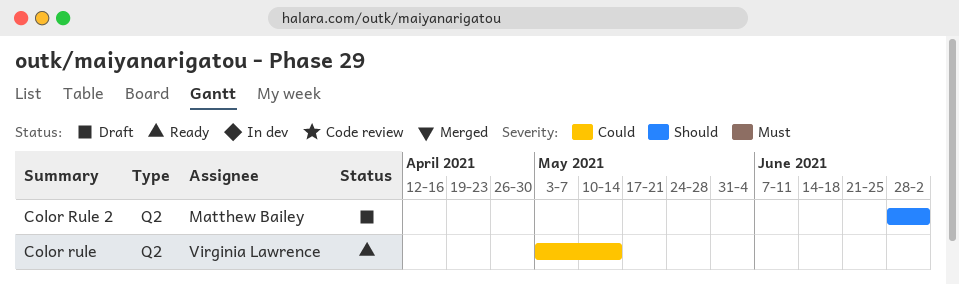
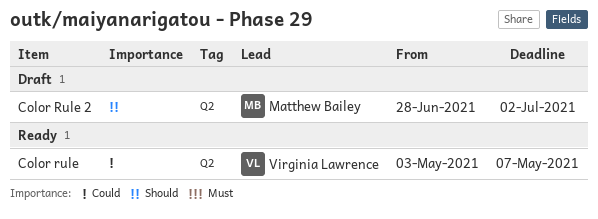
Color rule, due: May 14 -> May 7

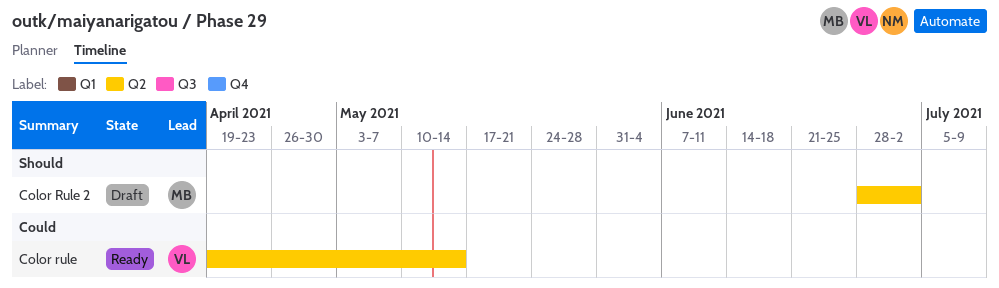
Color rule, start: May 3 -> Apr 19
Color rule, due: May 7 -> May 14

